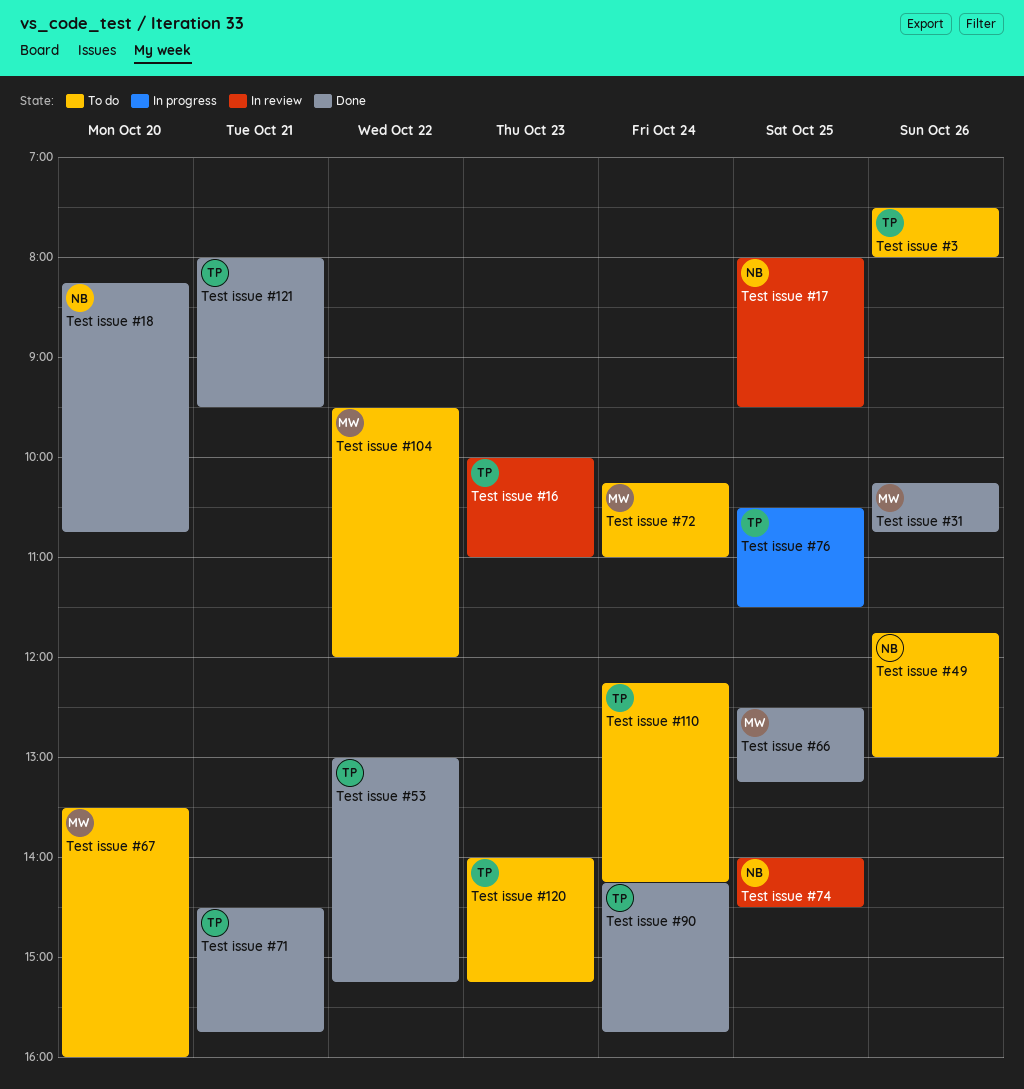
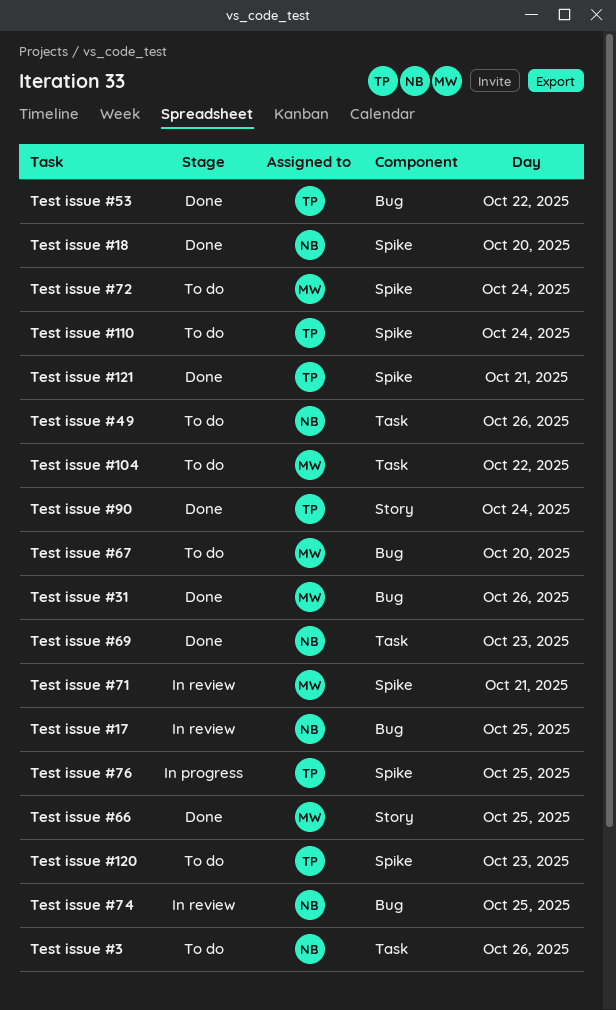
Test issue #16: present -> none
Test issue #3, owner: TP -> NB
Test issue #69: none -> present
Test issue #71, status: Done -> In review
Test issue #71, owner: TP -> MW

